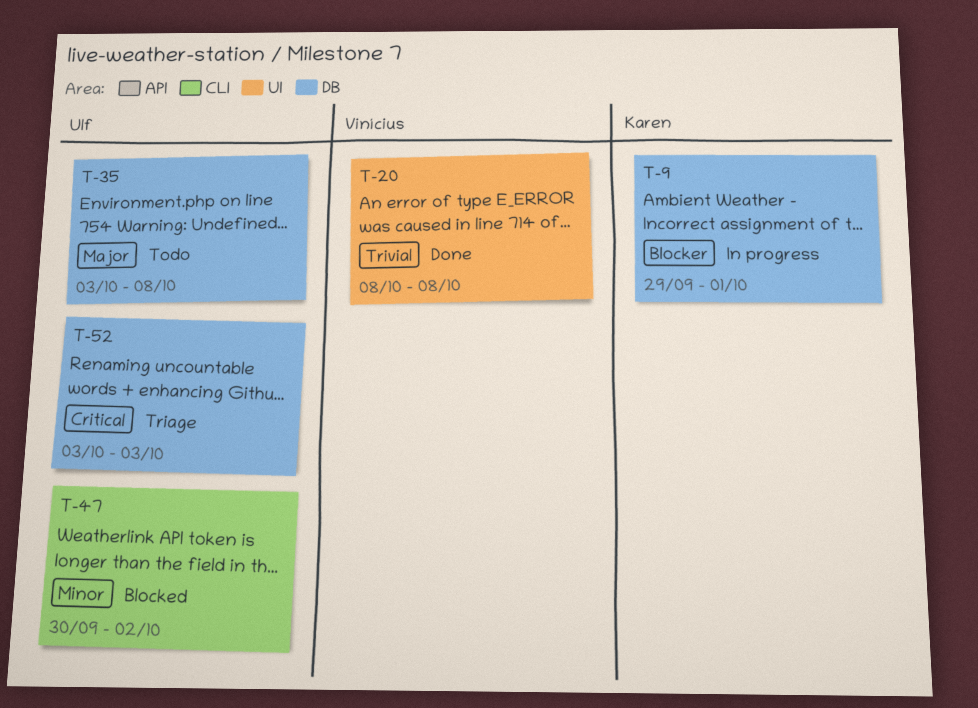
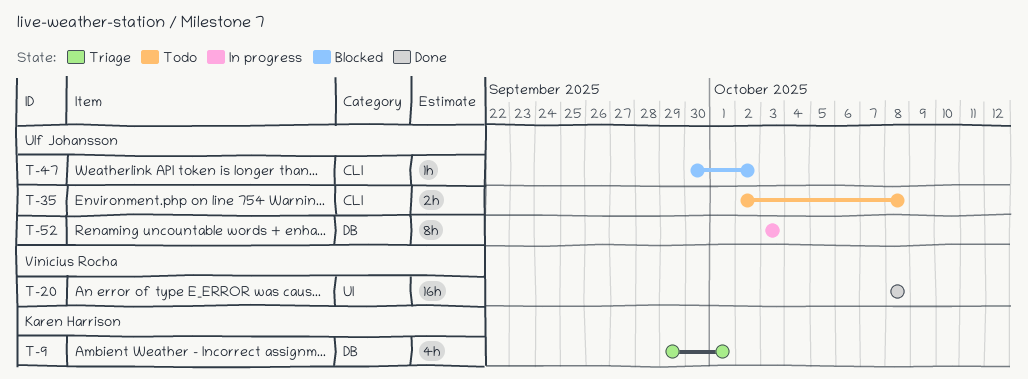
T-9, status: In progress -> Triage
T-35, label: DB -> CLI
T-35, start: Oct 3 -> Oct 2
T-52, status: Triage -> In progress

